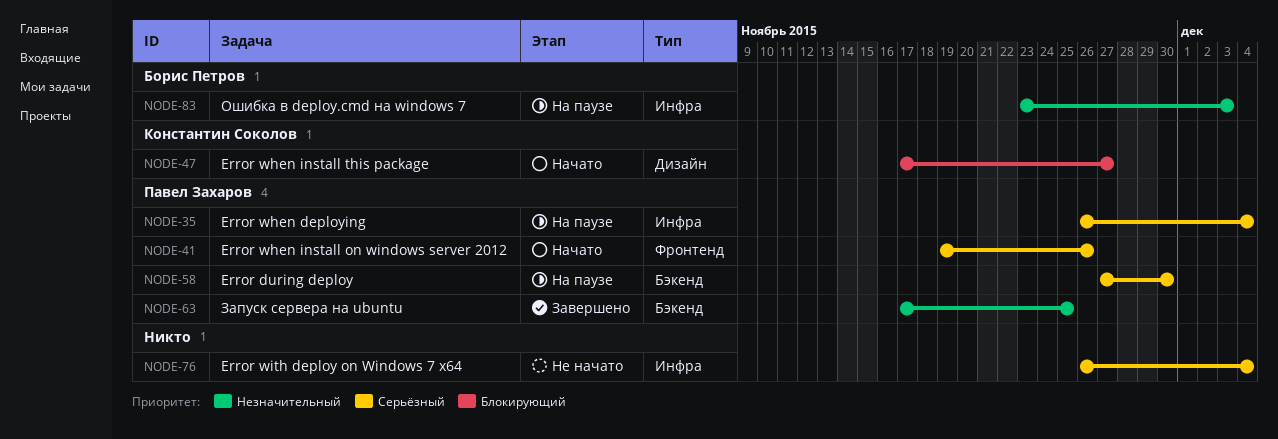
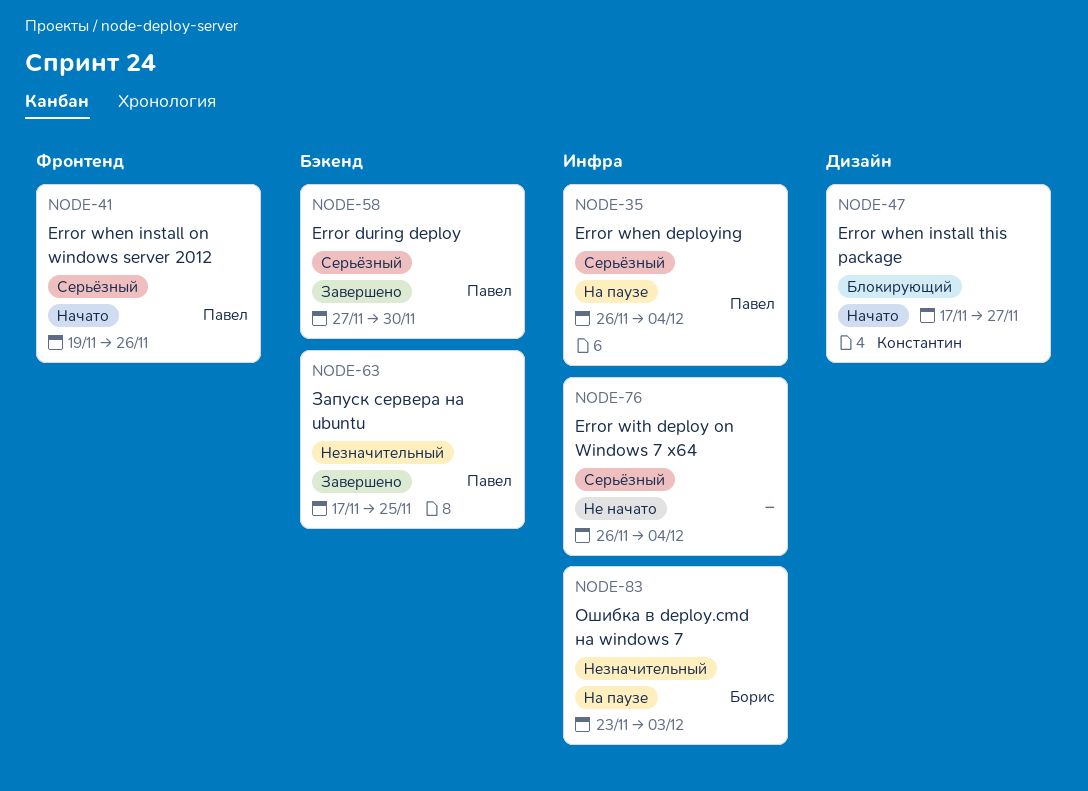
NODE-58, status: На паузе -> Завершено

